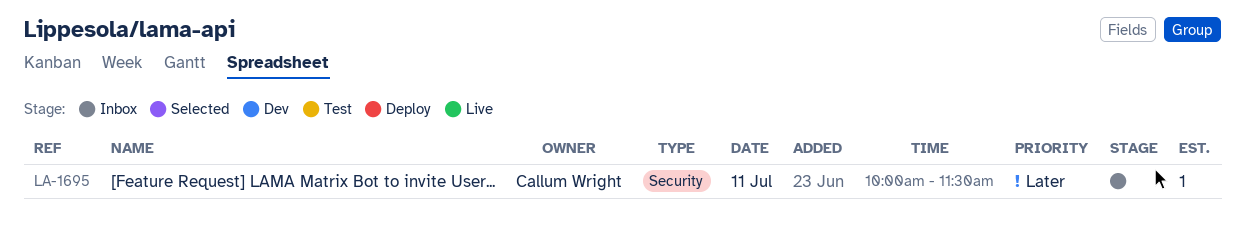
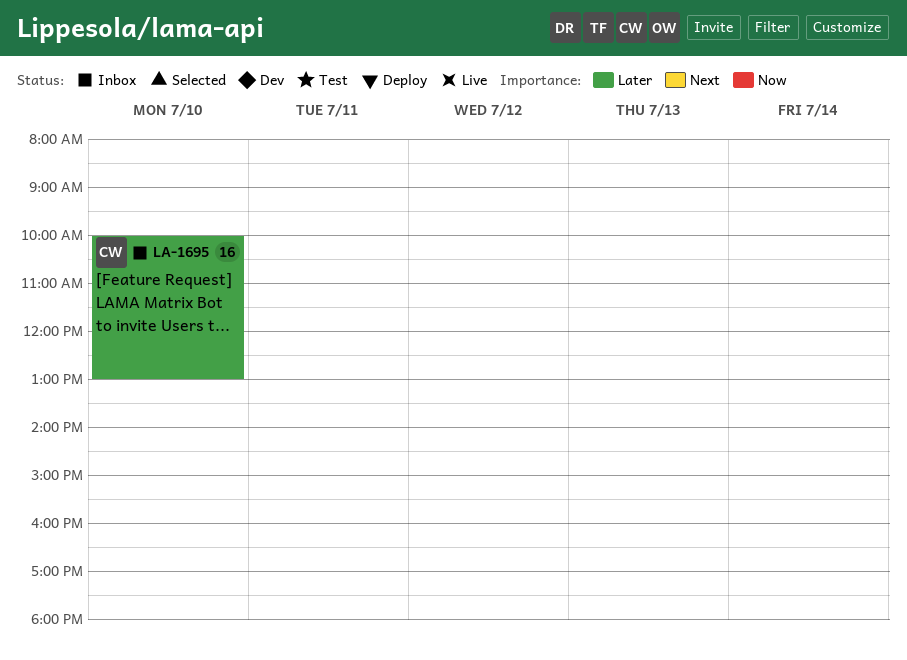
LA-1695, estimate: 1 -> 16
LA-1695, day: Jul 11 -> Jul 10
LA-1695, ends: 11:30 -> 13:00

